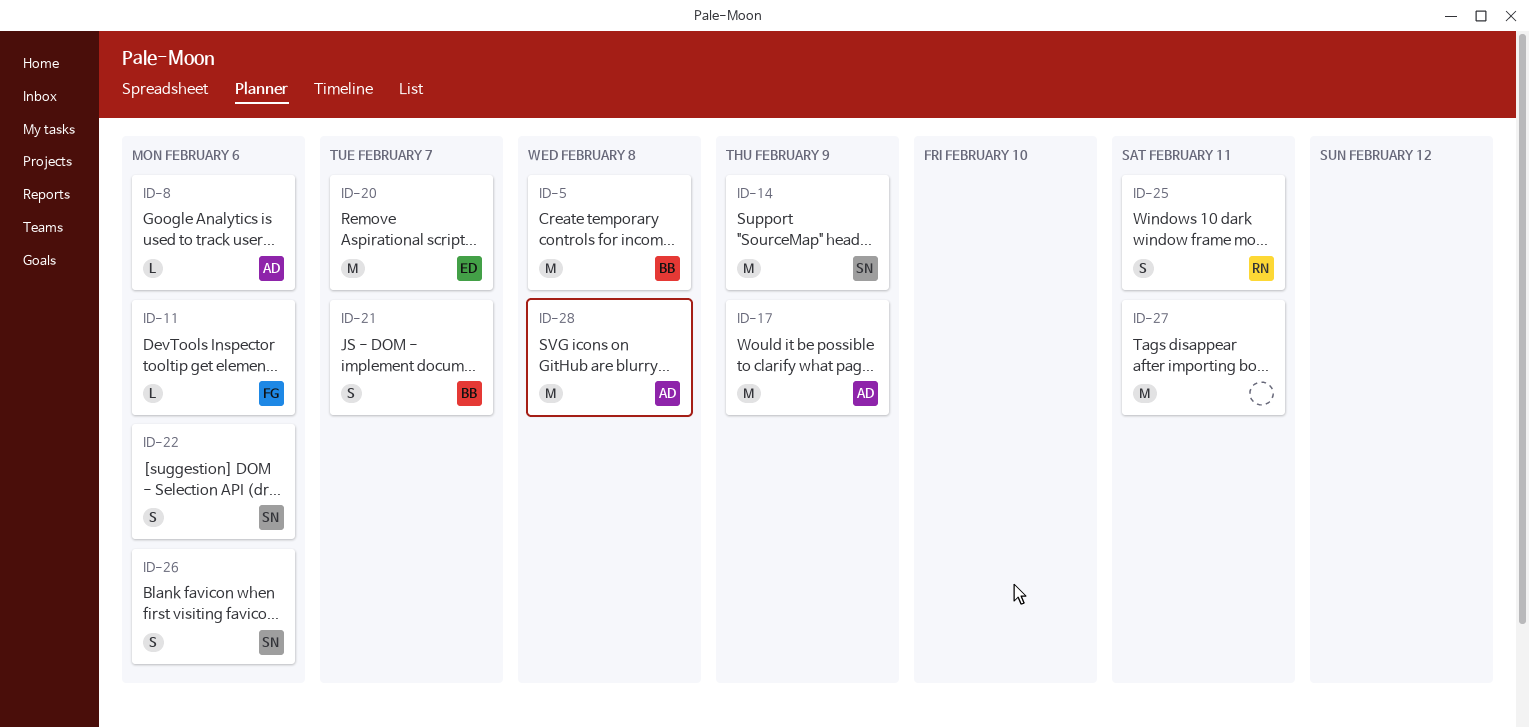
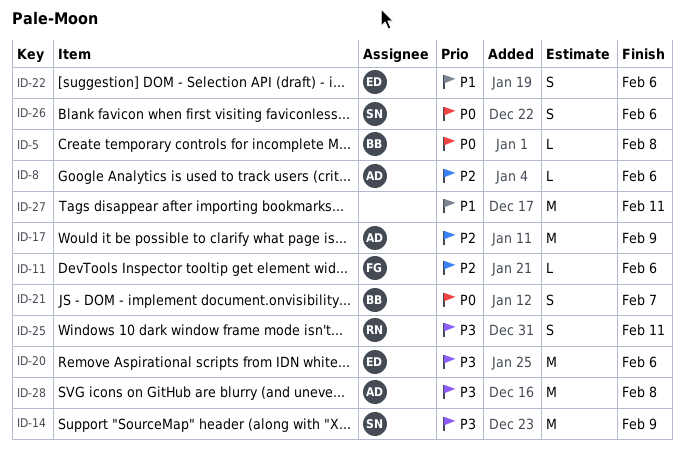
ID-5, estimate: M -> L
ID-20, due: Feb 7 -> Feb 6
ID-22, owner: SN -> ED

